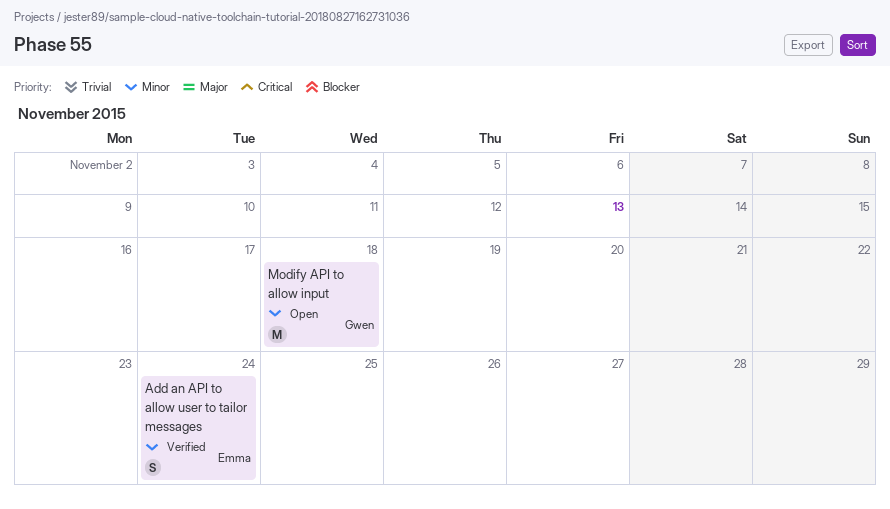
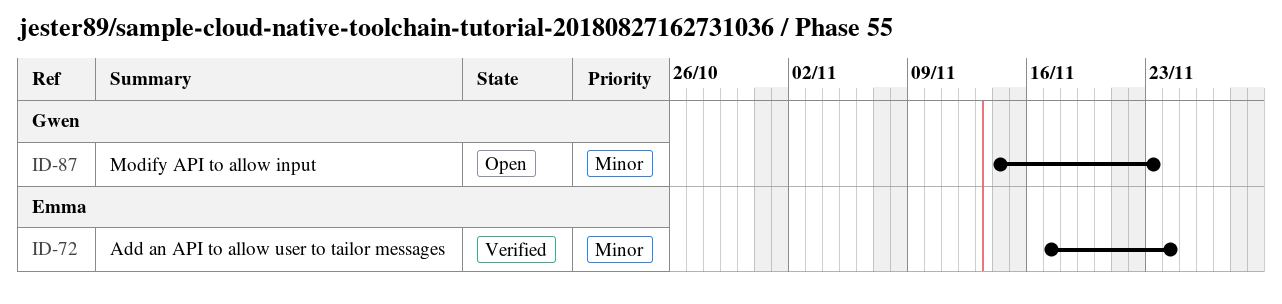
Modify API to allow input, due: Nov 18 -> Nov 23

